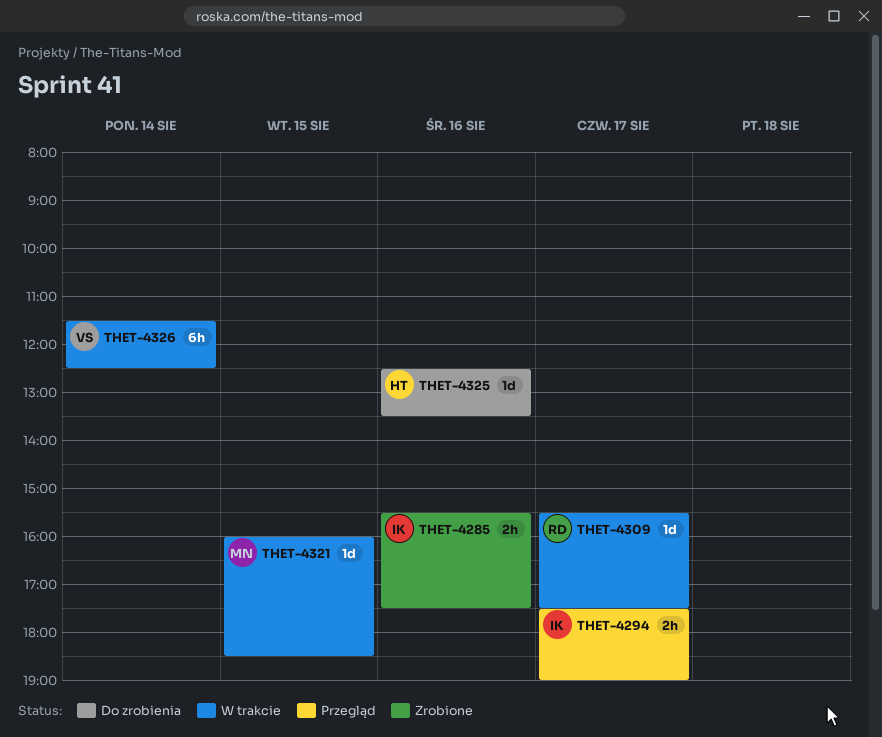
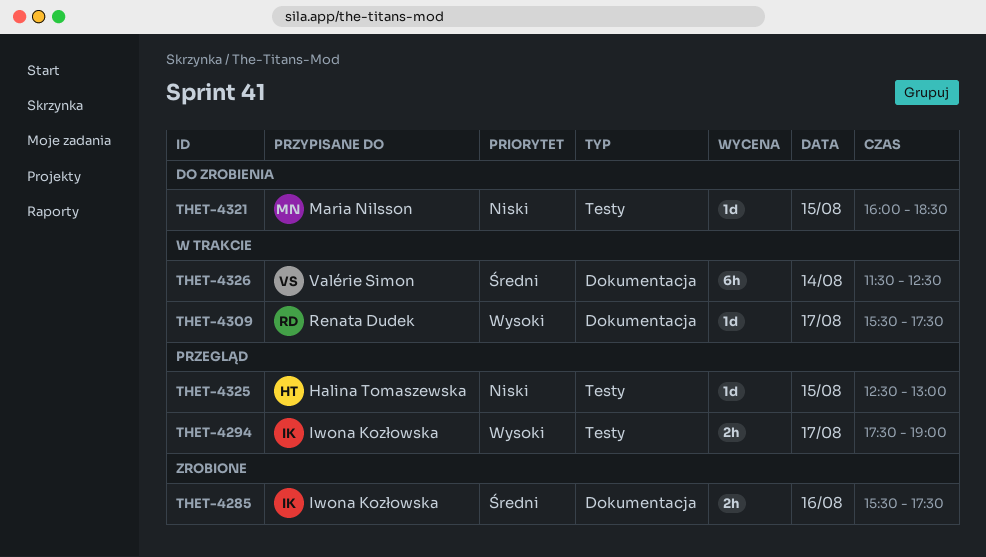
THET-4321, status: W trakcie -> Do zrobienia
THET-4325, status: Do zrobienia -> Przegląd
THET-4325, day: Aug 16 -> Aug 15
THET-4325, ends: 13:30 -> 13:00

